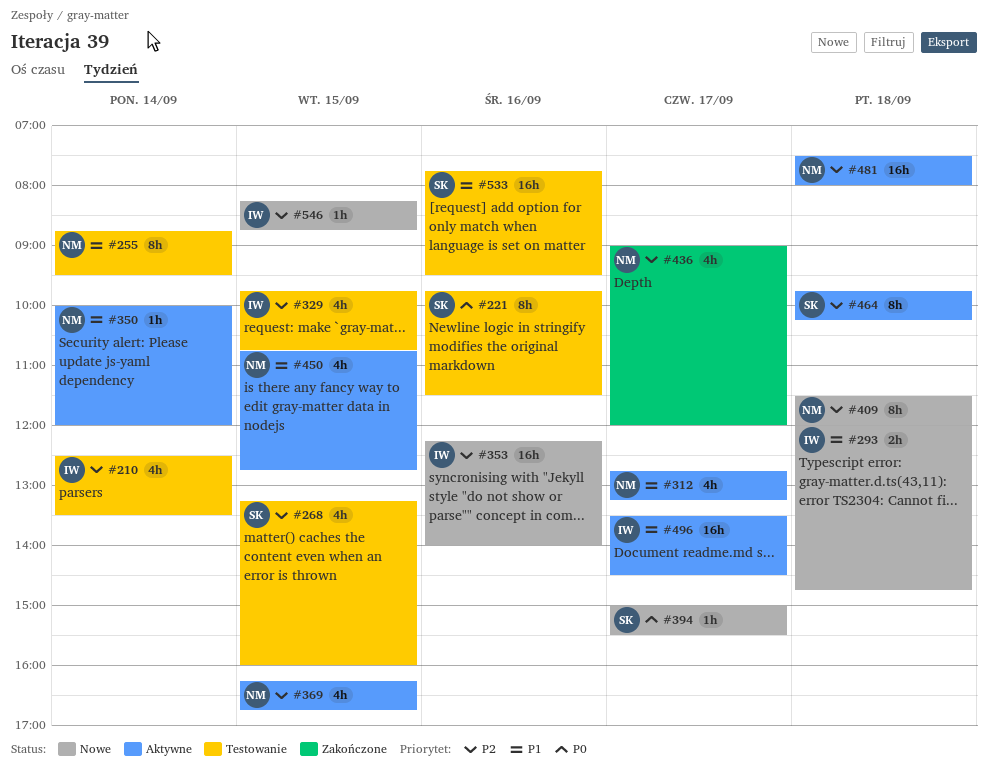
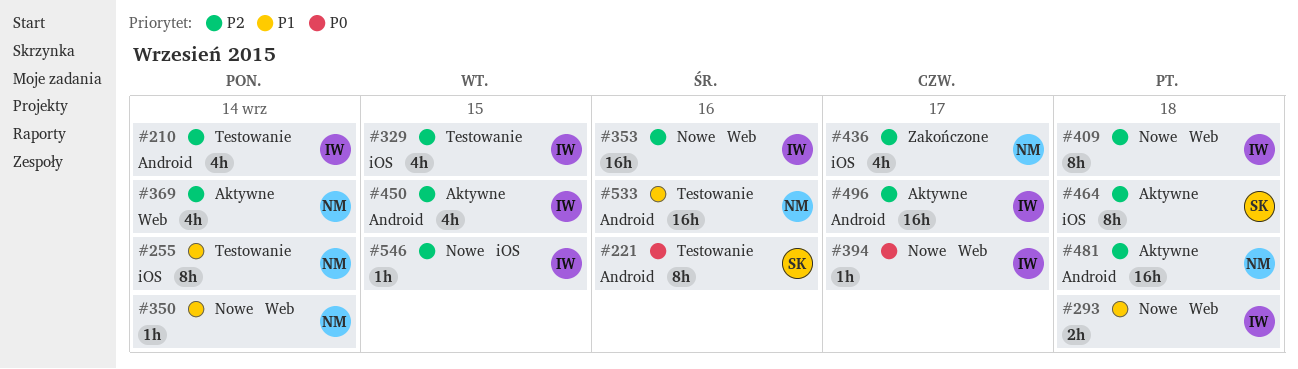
#268: present -> none
#312: present -> none
#350, status: Aktywne -> Nowe
#369, day: Sep 15 -> Sep 14
#394, owner: SK -> IW
#409, owner: NM -> IW
#450, owner: NM -> IW
#450, priority: P1 -> P2
#496, priority: P1 -> P2
#533, owner: SK -> NM

